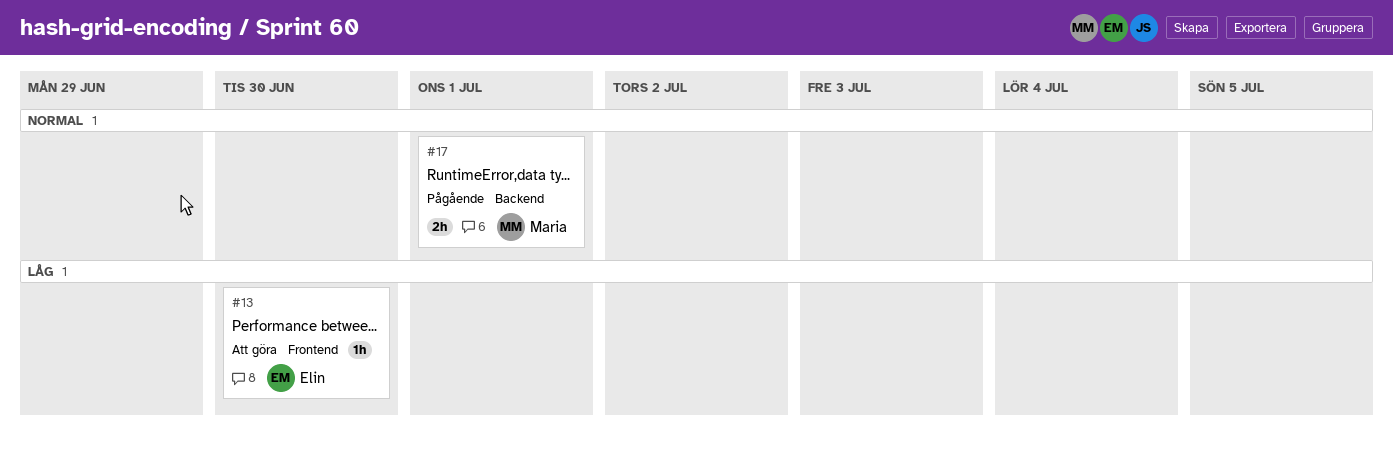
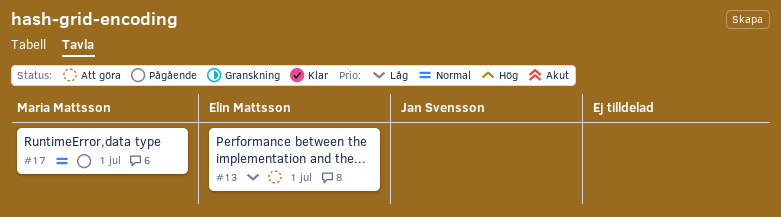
#13, due: Jun 30 -> Jul 1

